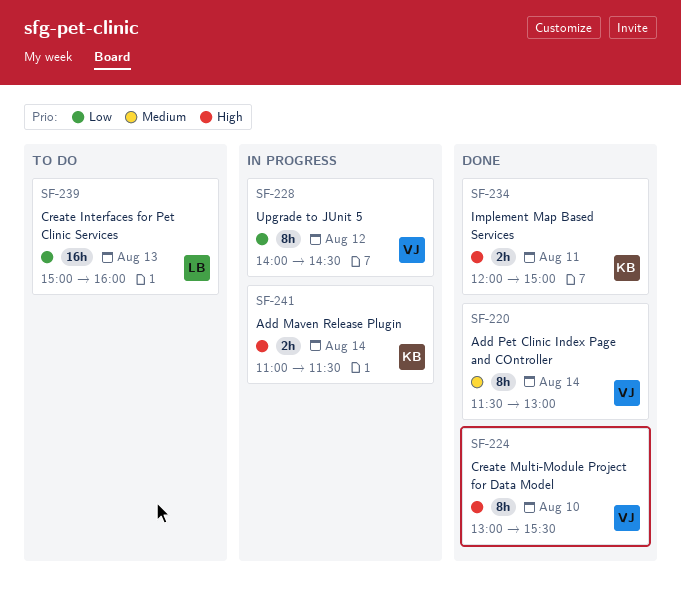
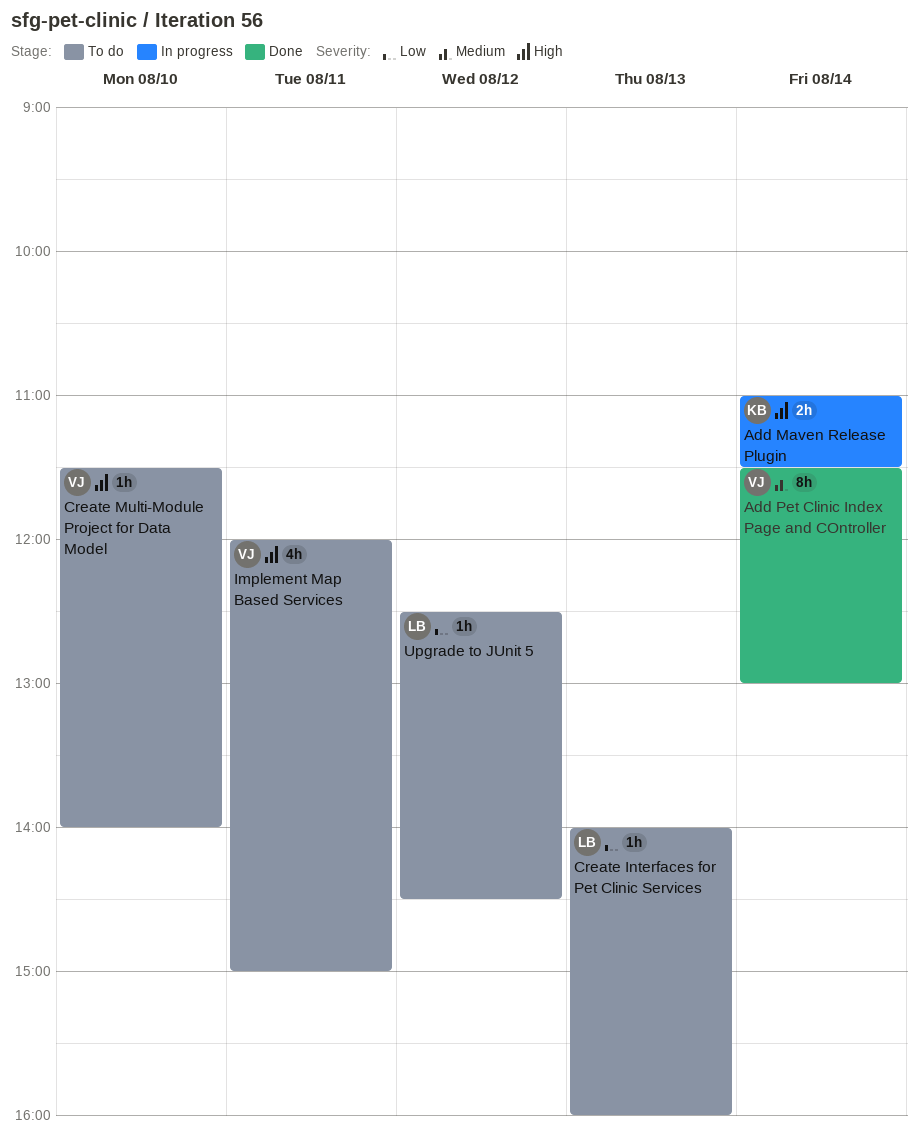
Create Interfaces for Pet Clinic Services, estimate: 16h -> 1h
Create Interfaces for Pet Clinic Services, begins: 15:00 -> 14:00
Create Multi-Module Project for Data Model, status: Done -> To do
Create Multi-Module Project for Data Model, estimate: 8h -> 1h
Create Multi-Module Project for Data Model, begins: 13:00 -> 11:30
Create Multi-Module Project for Data Model, ends: 15:30 -> 14:00
Implement Map Based Services, status: Done -> To do
Implement Map Based Services, owner: KB -> VJ
Implement Map Based Services, estimate: 2h -> 4h
Upgrade to JUnit 5, status: In progress -> To do
Upgrade to JUnit 5, owner: VJ -> LB
Upgrade to JUnit 5, estimate: 8h -> 1h
Upgrade to JUnit 5, begins: 14:00 -> 12:30

